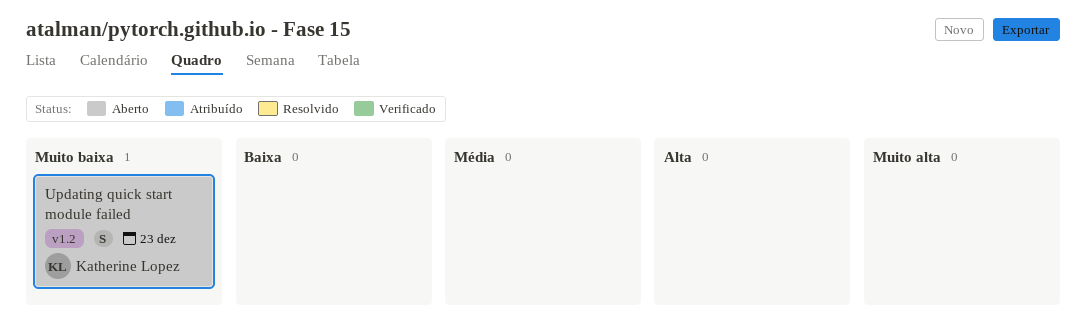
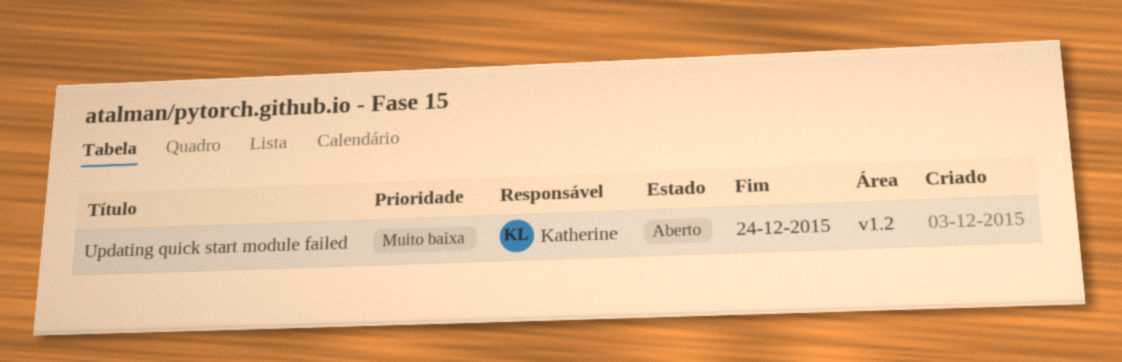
Updating quick start module failed, due: Dec 23 -> Dec 24

